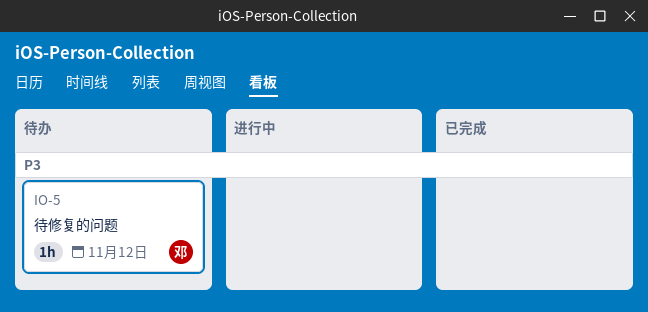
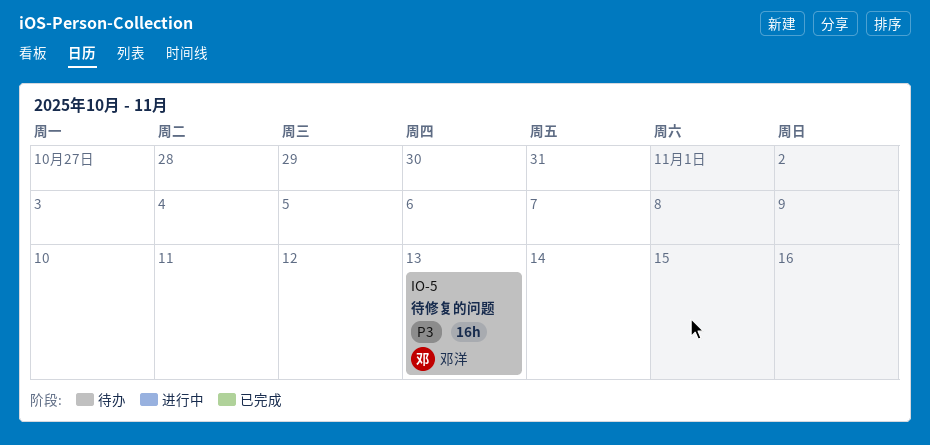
IO-5, estimate: 1h -> 16h
IO-5, due: Nov 12 -> Nov 13

